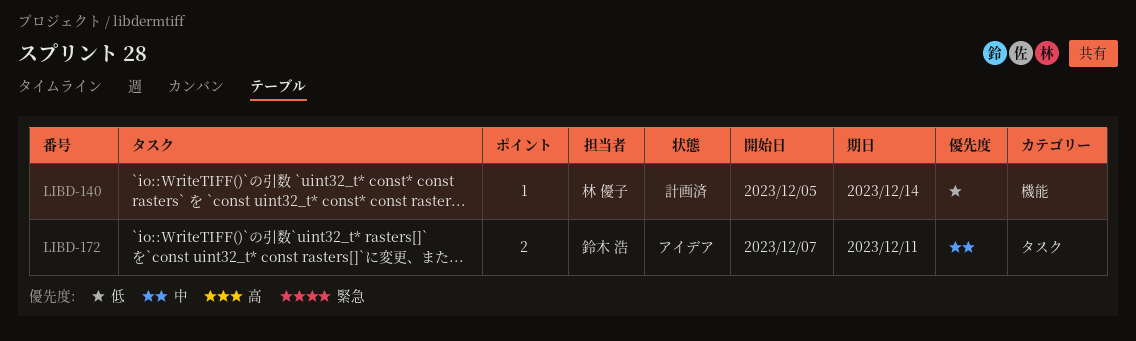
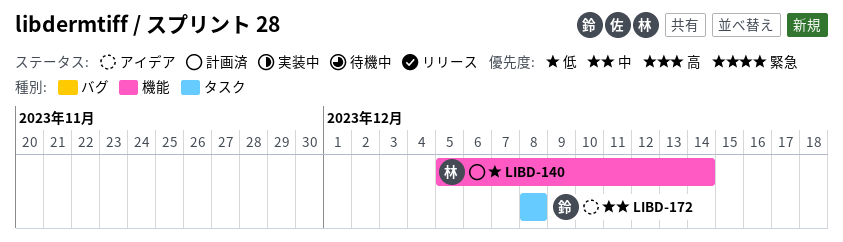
LIBD-172, start: Dec 7 -> Dec 8
LIBD-172, due: Dec 11 -> Dec 8

